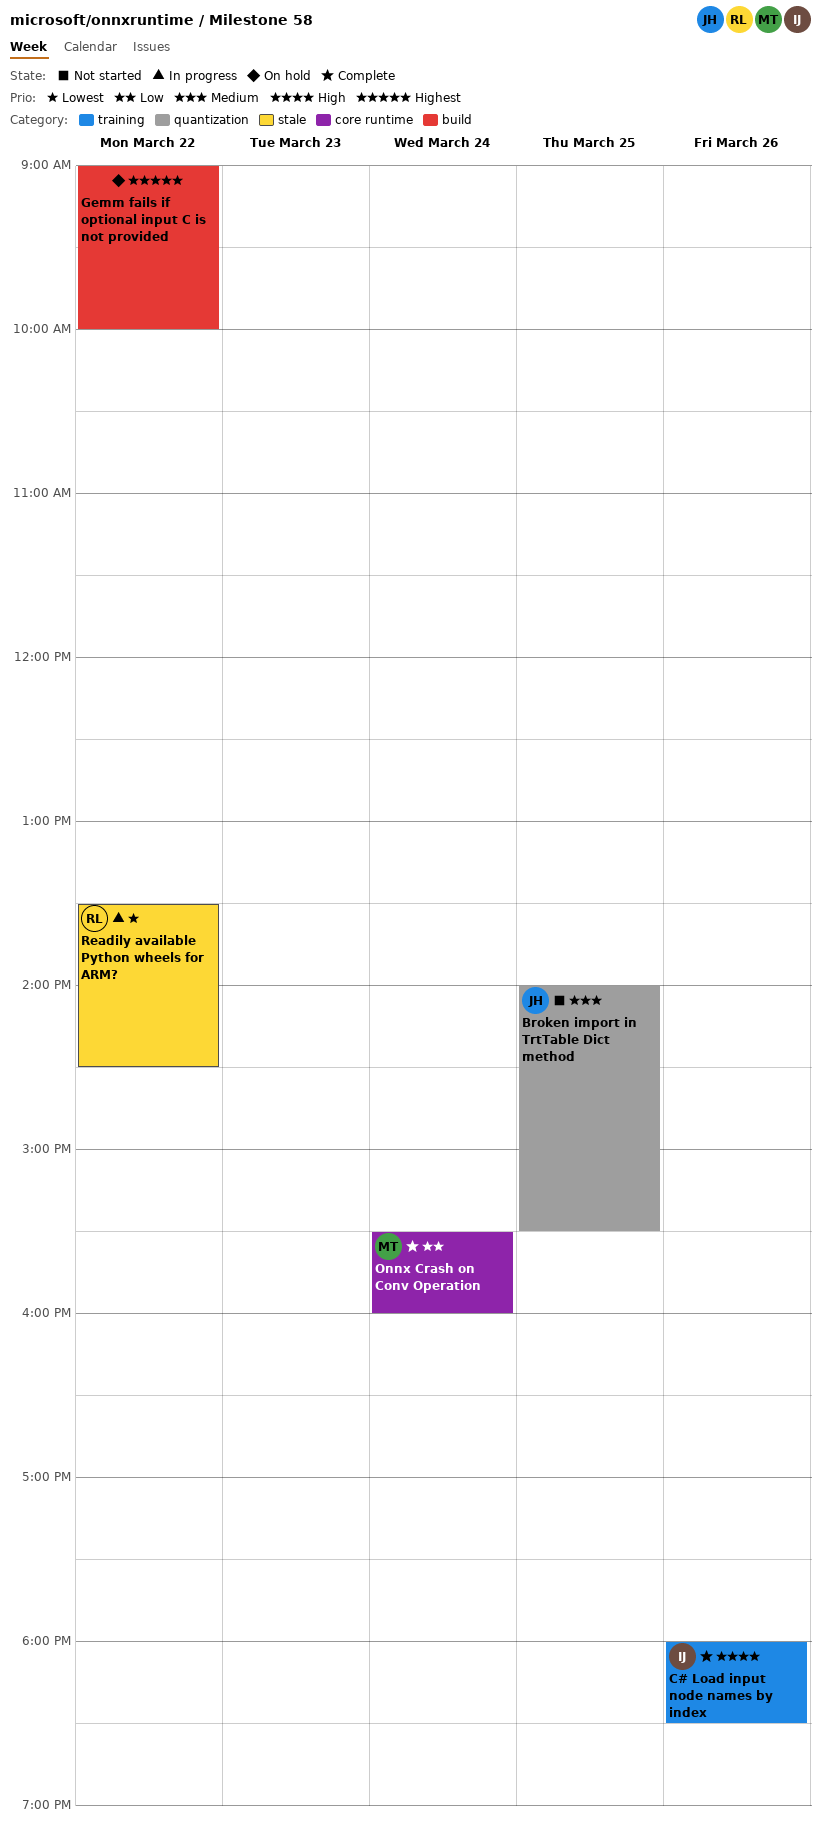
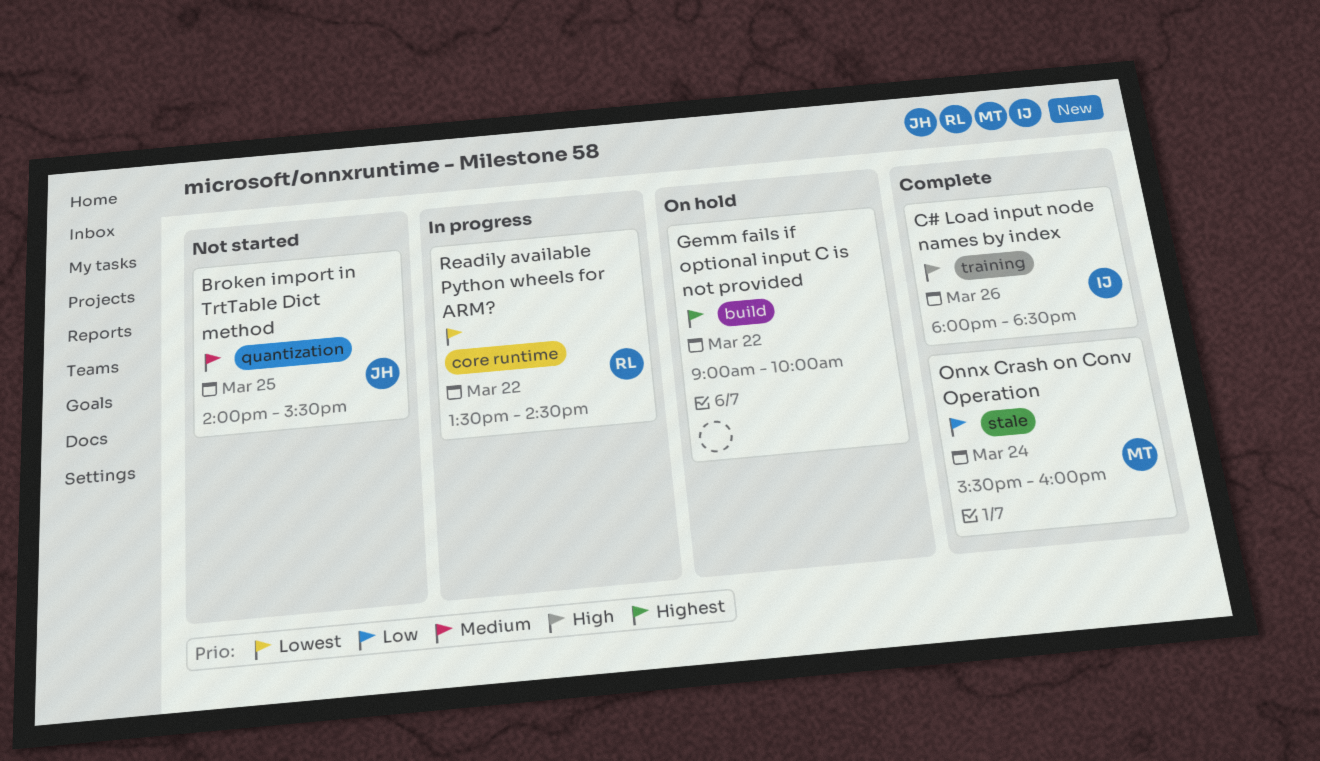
Onnx Crash on Conv Operation, label: core runtime -> stale
Readily available Python wheels for ARM?, label: stale -> core runtime

